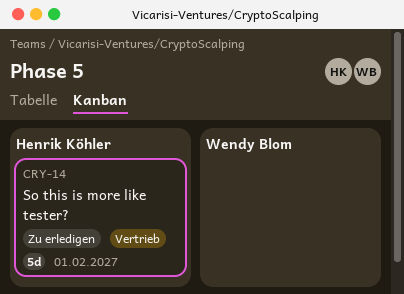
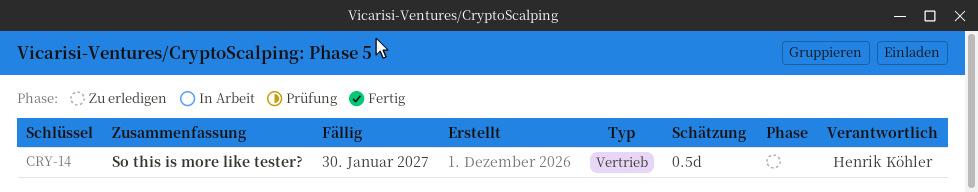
CRY-14, estimate: 5d -> 0.5d
CRY-14, due: Feb 1 -> Jan 30

